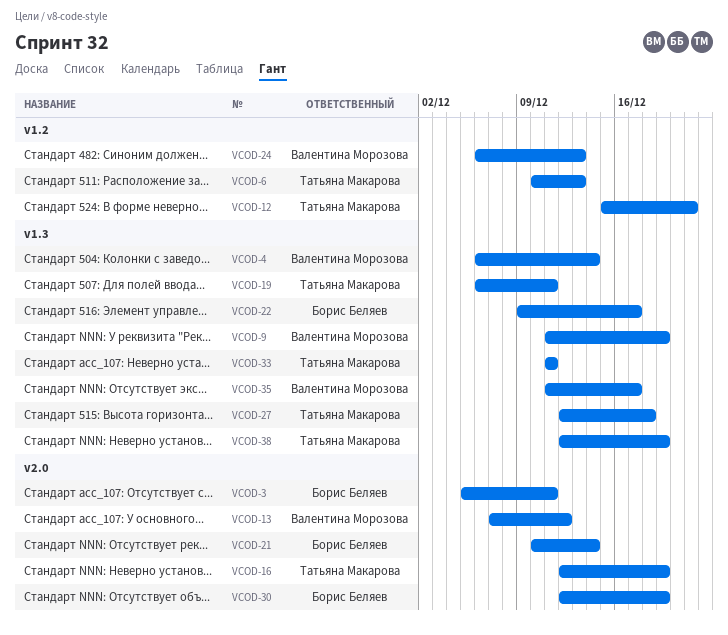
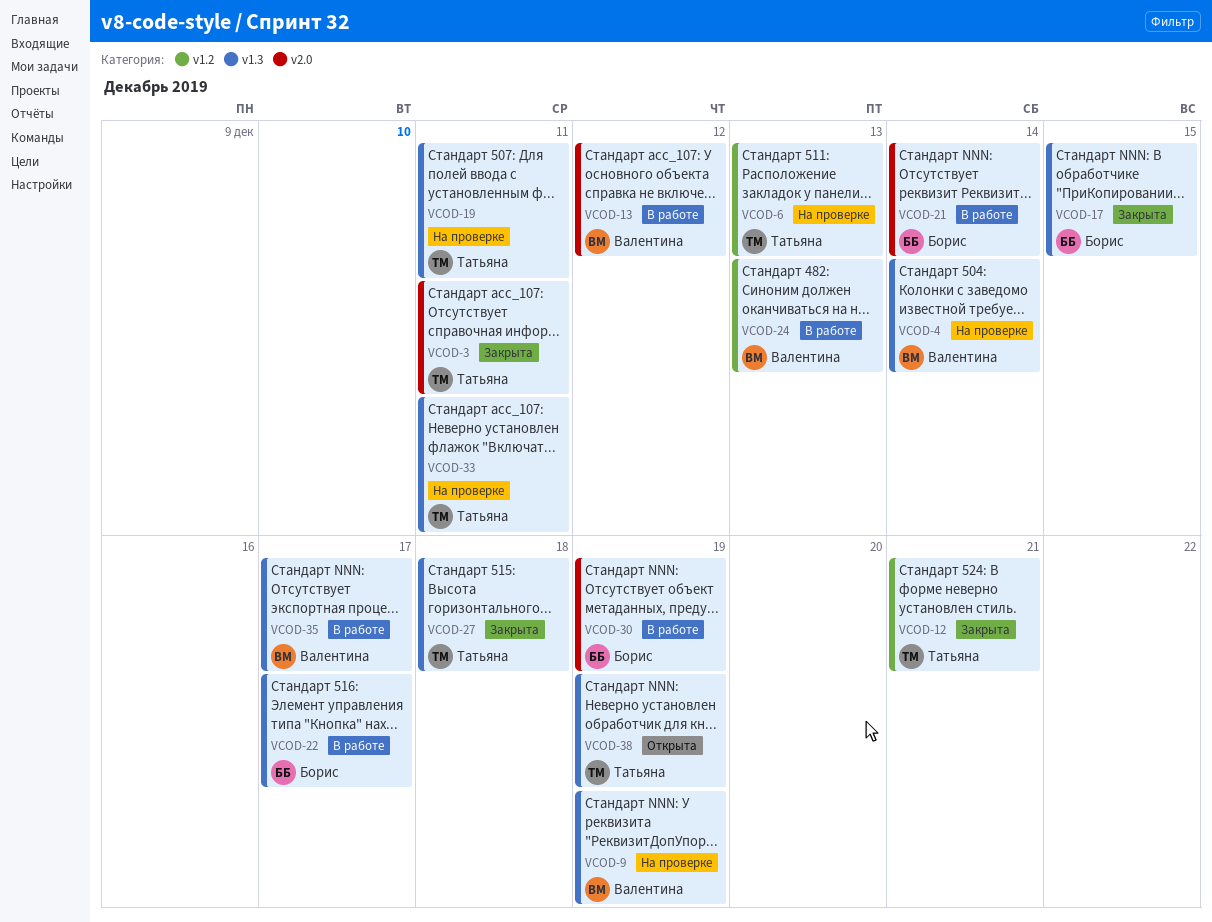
VCOD-3, owner: Борис Беляев -> Татьяна Макарова
VCOD-16: present -> none
VCOD-17: none -> present

